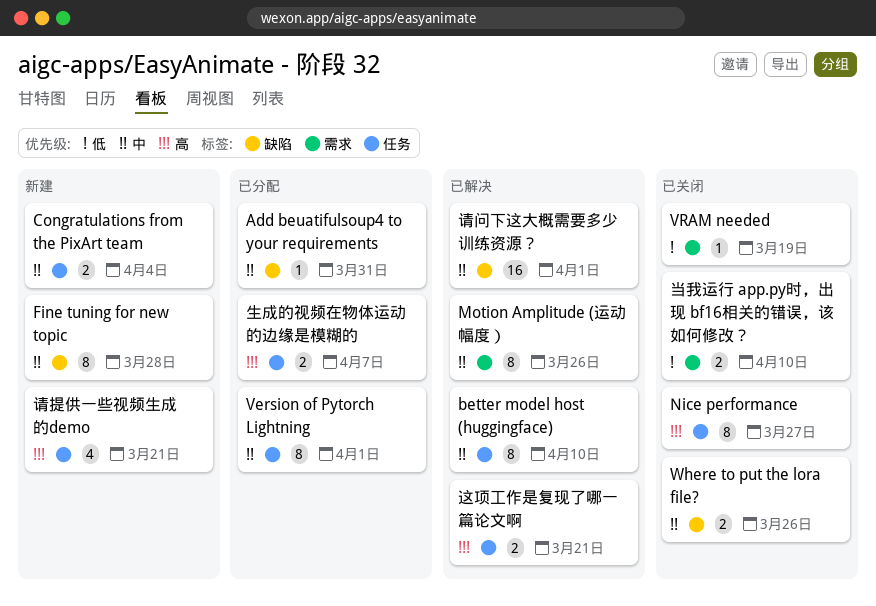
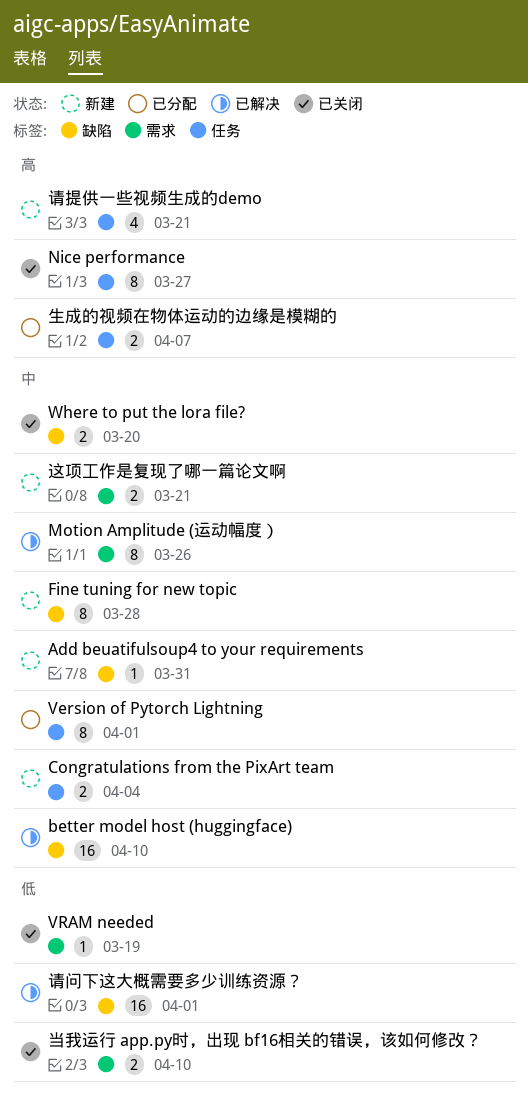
Add beuatifulsoup4 to your requirements, status: 已分配 -> 新建
better model host (huggingface), label: 任务 -> 缺陷
better model host (huggingface), estimate: 8 -> 16
Where to put the lora file?, due: Mar 26 -> Mar 20
请问下这大概需要多少训练资源？, priority: 中 -> 低
这项工作是复现了哪一篇论文啊, status: 已解决 -> 新建
这项工作是复现了哪一篇论文啊, priority: 高 -> 中
这项工作是复现了哪一篇论文啊, label: 任务 -> 需求

